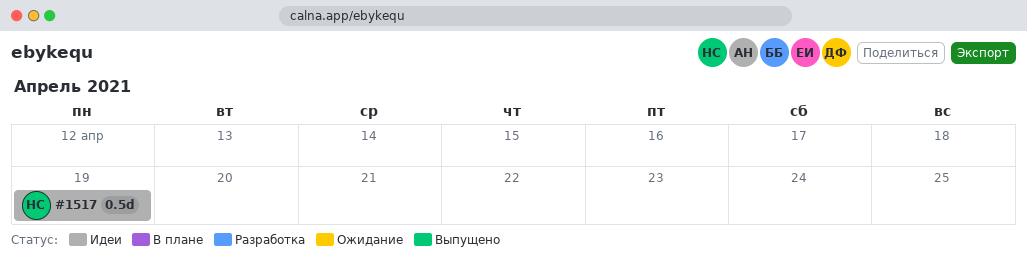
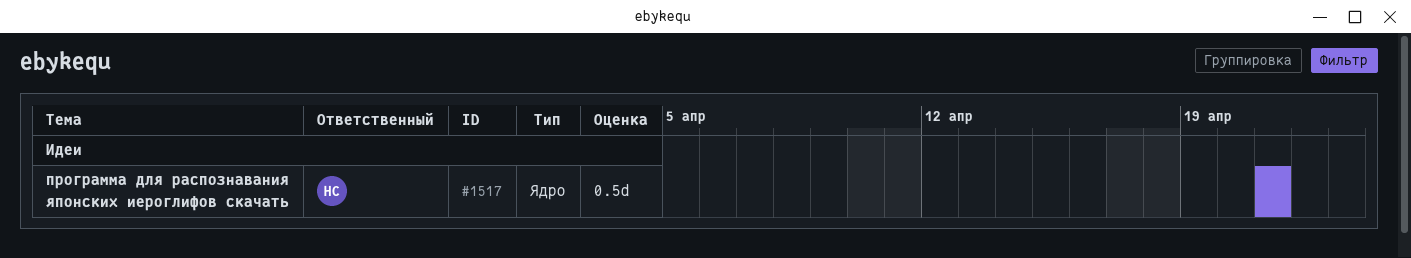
#1517, start: Apr 19 -> Apr 21
#1517, due: Apr 19 -> Apr 21

